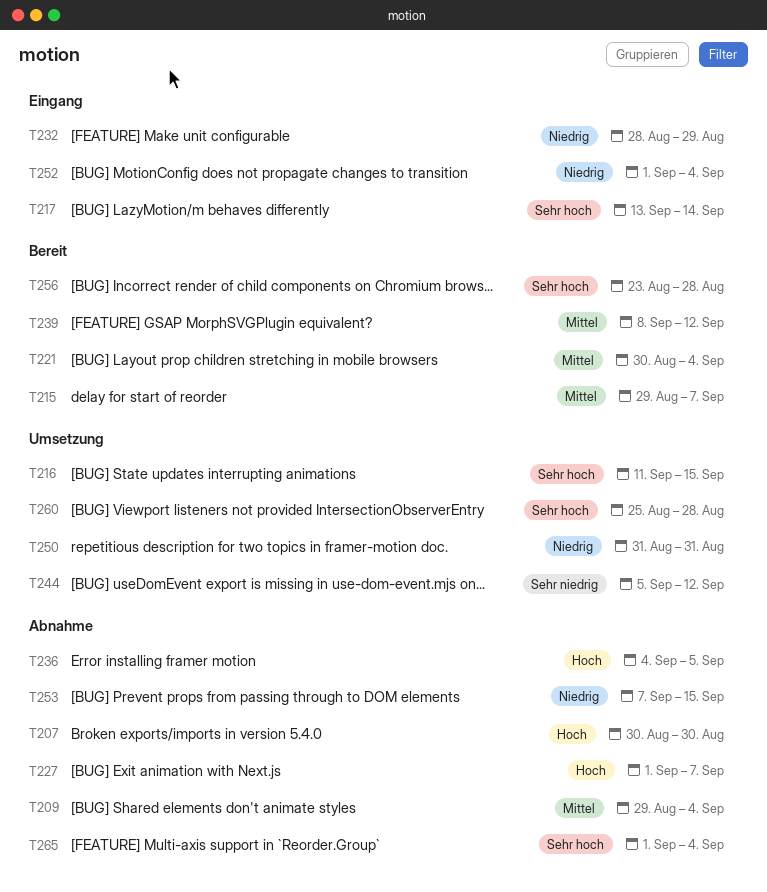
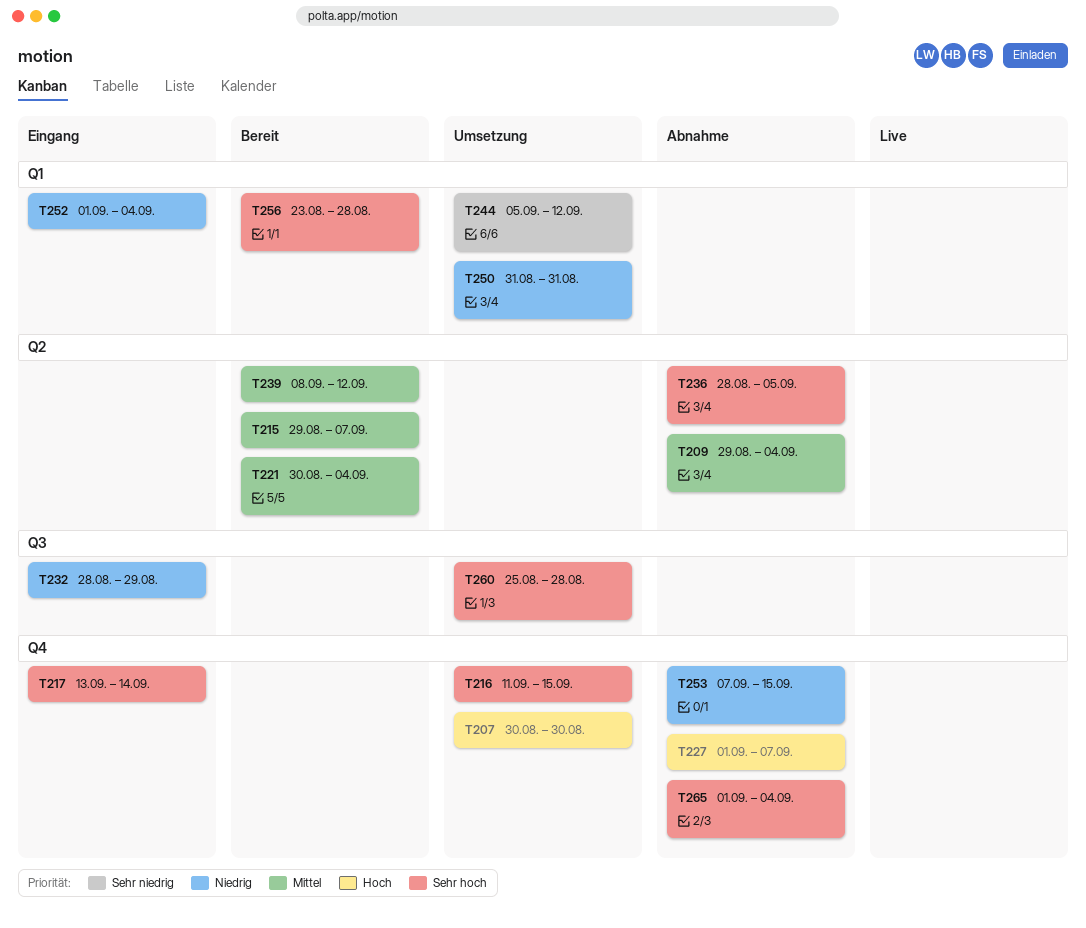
T207, status: Abnahme -> Umsetzung
T236, priority: Hoch -> Sehr hoch
T236, start: Sep 4 -> Aug 28

